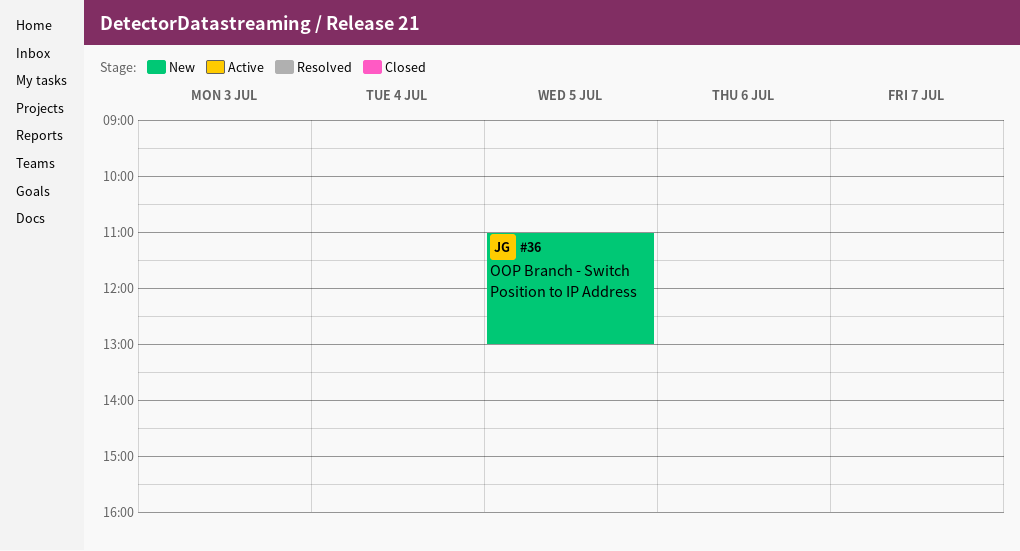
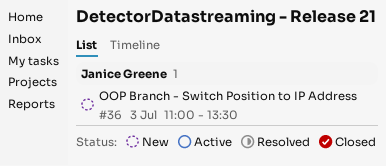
#36, day: Jul 5 -> Jul 3
#36, ends: 13:00 -> 13:30

